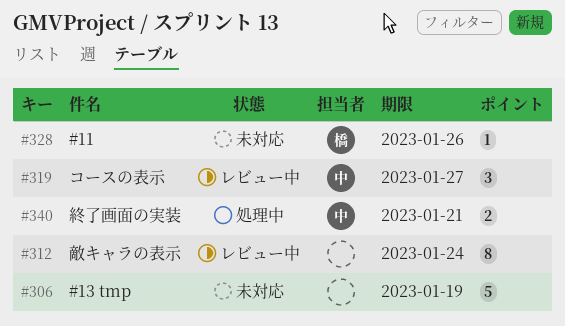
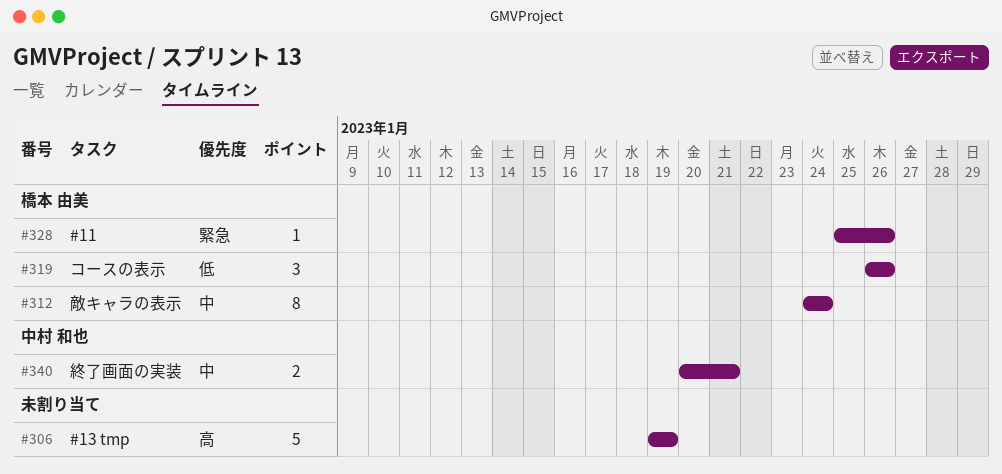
#312, owner: none -> 橋本 由美
#319, owner: 中村 和也 -> 橋本 由美
#319, due: Jan 27 -> Jan 26

